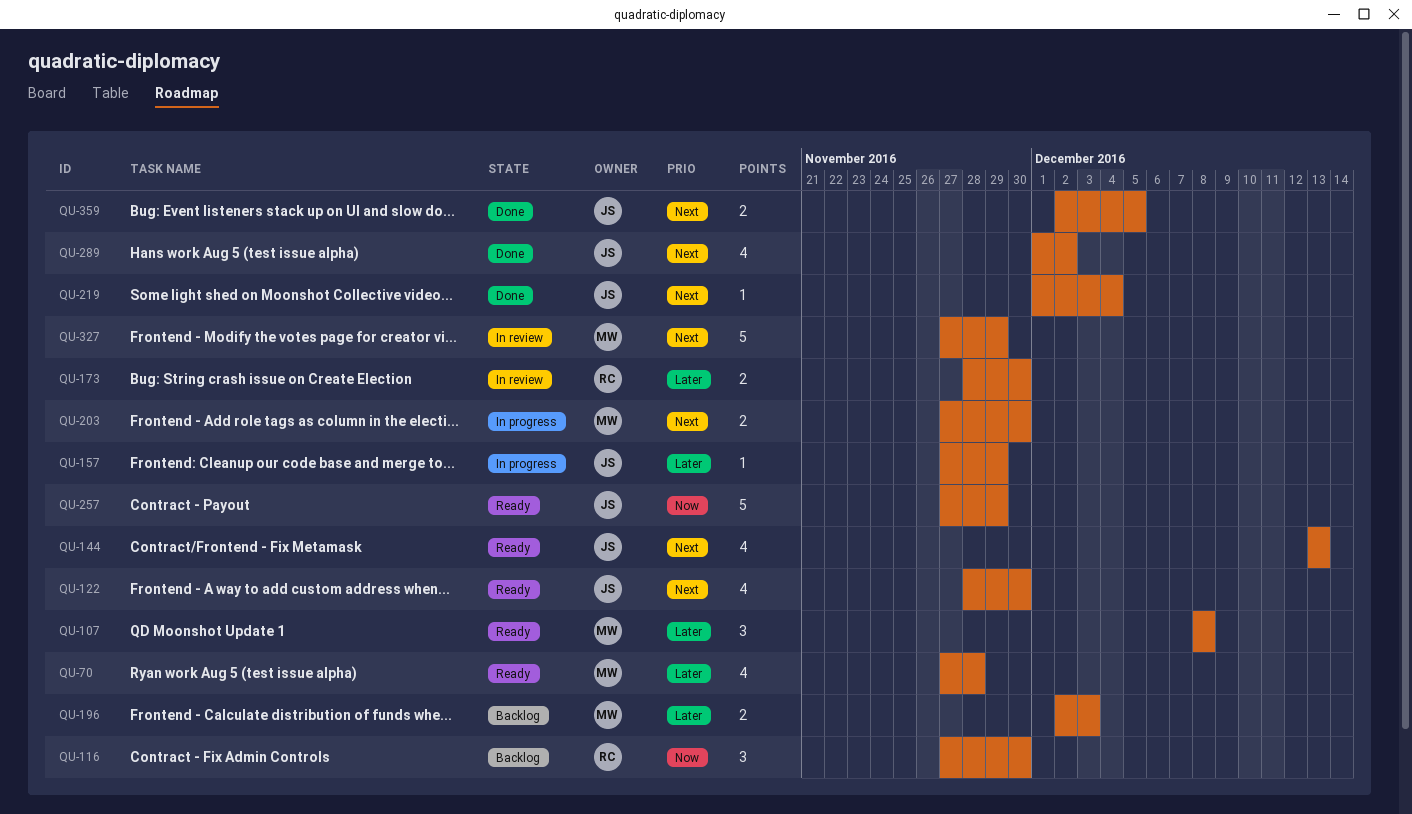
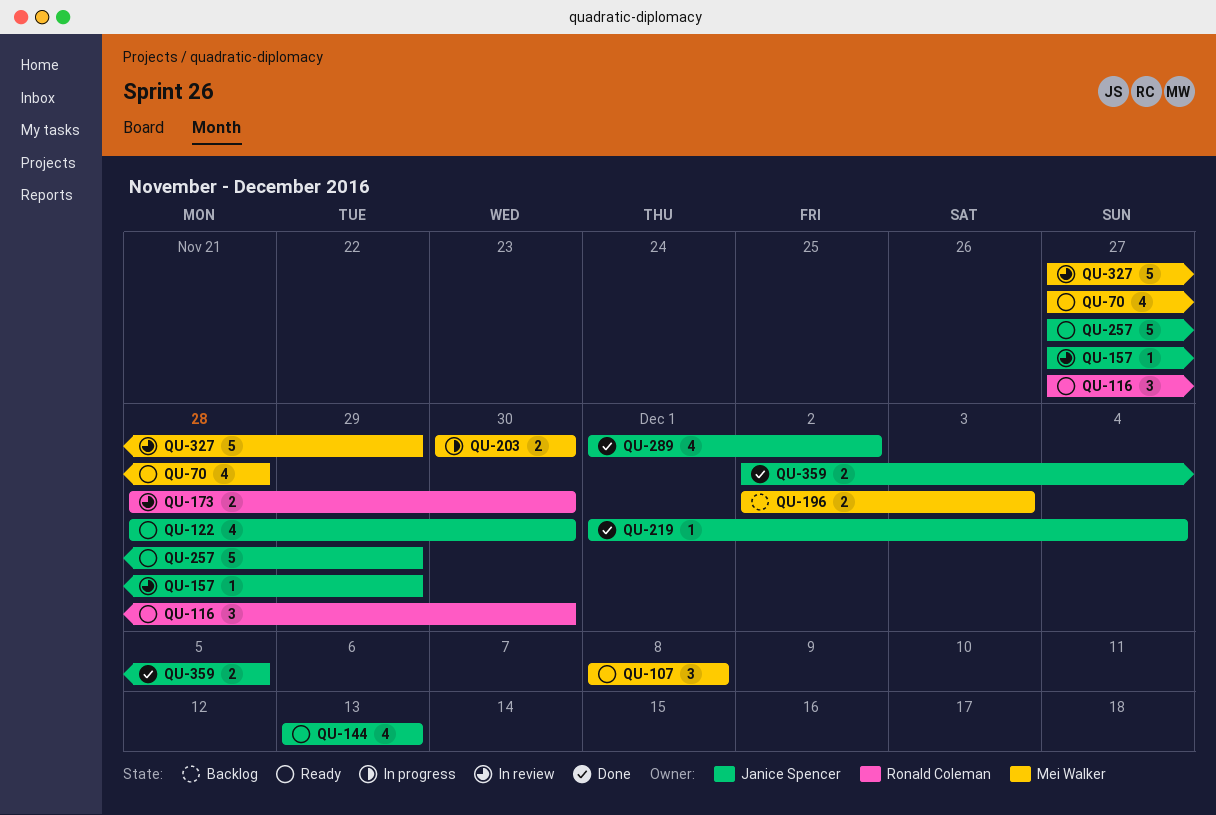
QU-116, status: Backlog -> Ready
QU-157, status: In progress -> In review
QU-203, start: Nov 27 -> Nov 30

